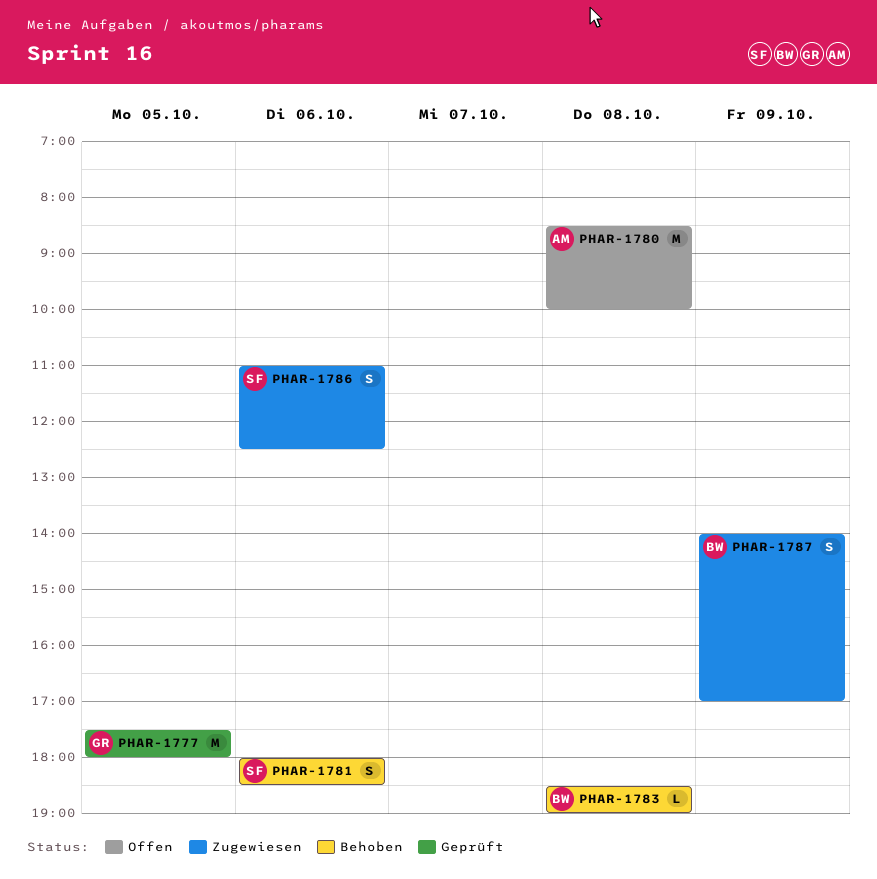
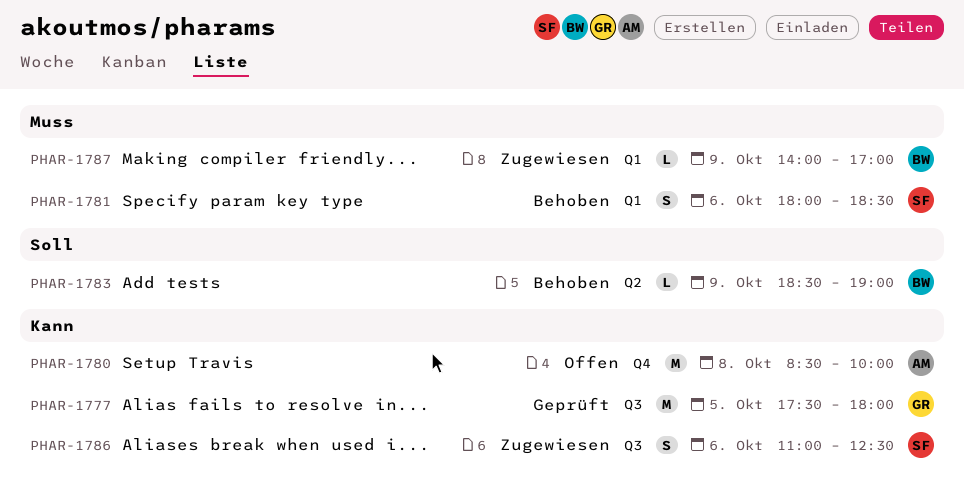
PHAR-1783, day: Oct 8 -> Oct 9
PHAR-1787, estimate: S -> L

